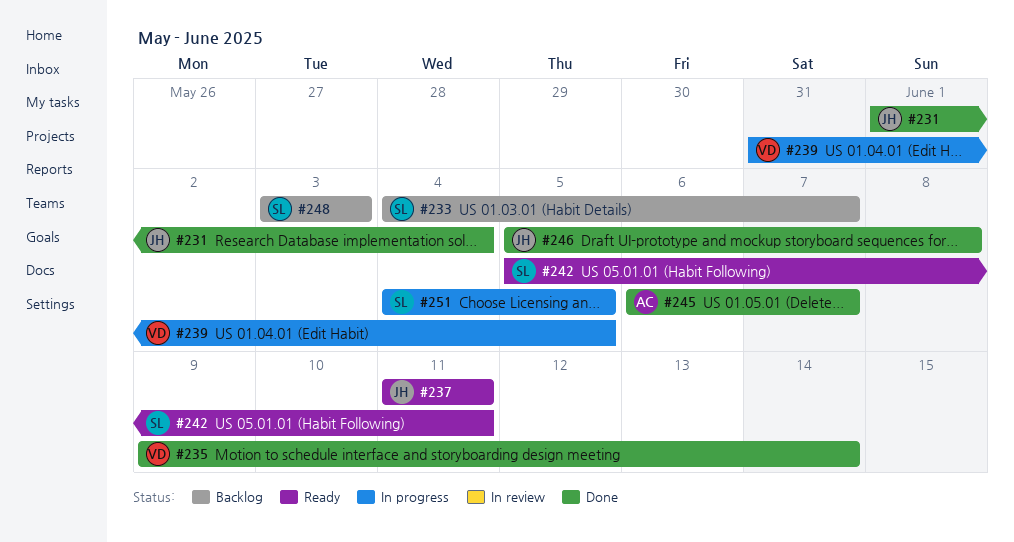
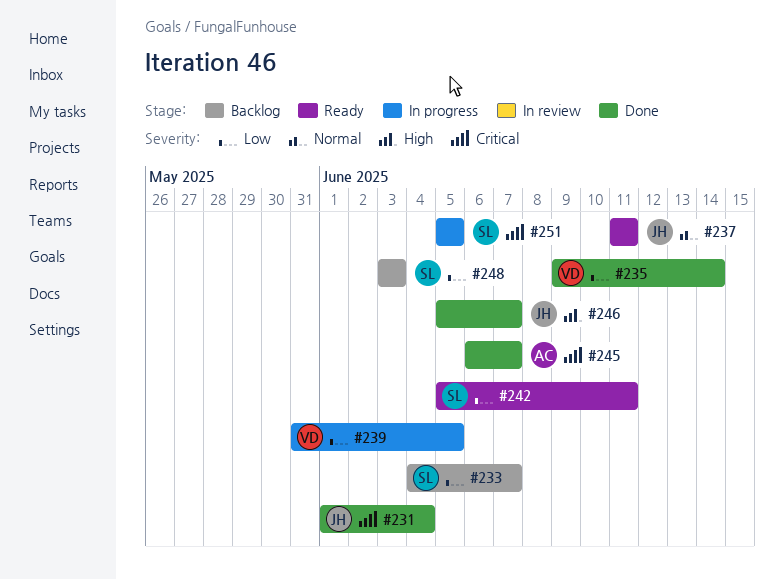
#246, due: Jun 8 -> Jun 7
#251, start: Jun 4 -> Jun 5

